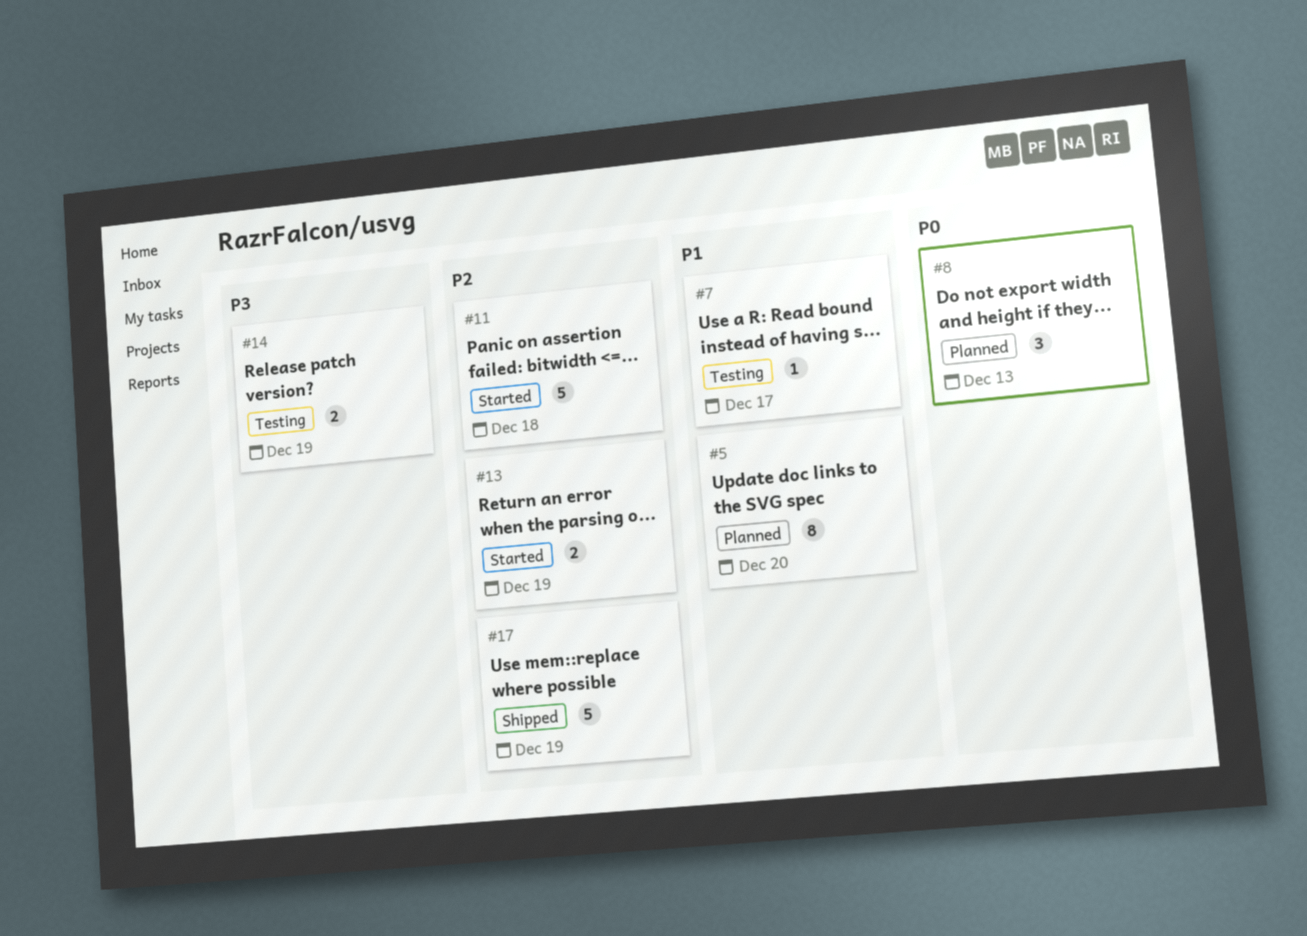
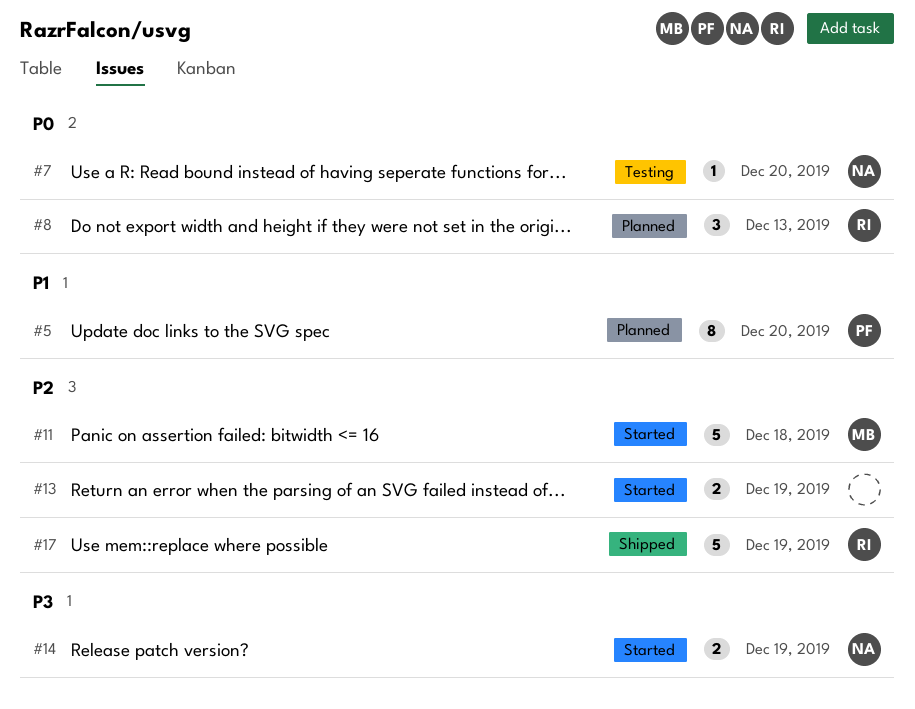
#7, priority: P1 -> P0
#7, due: Dec 17 -> Dec 20
#14, status: Testing -> Started

